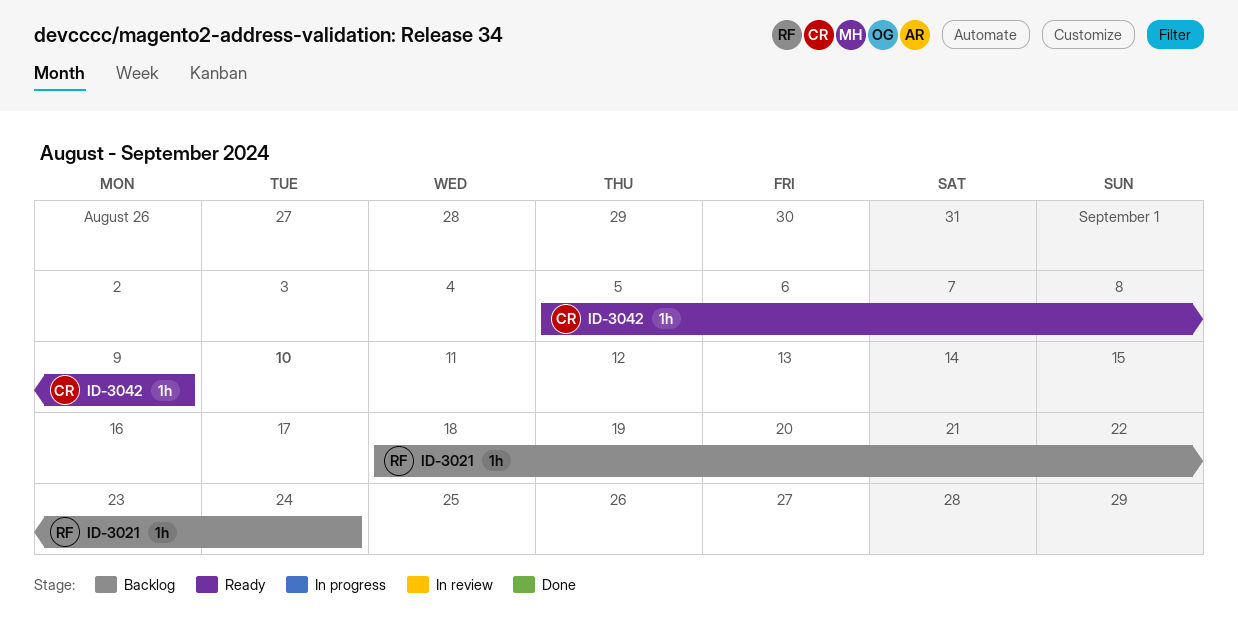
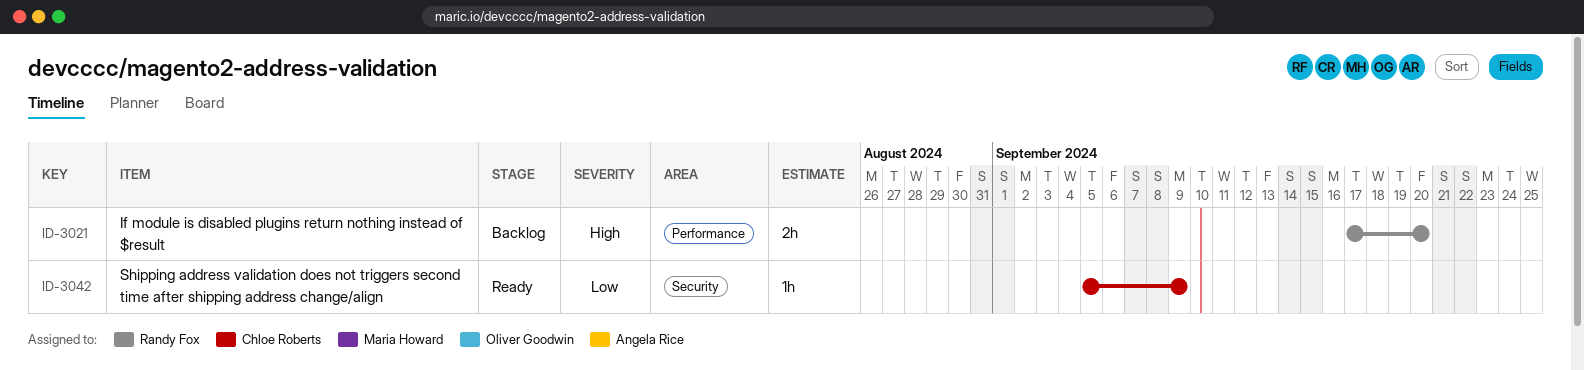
ID-3021, estimate: 1h -> 2h
ID-3021, start: Sep 18 -> Sep 17
ID-3021, due: Sep 24 -> Sep 20

